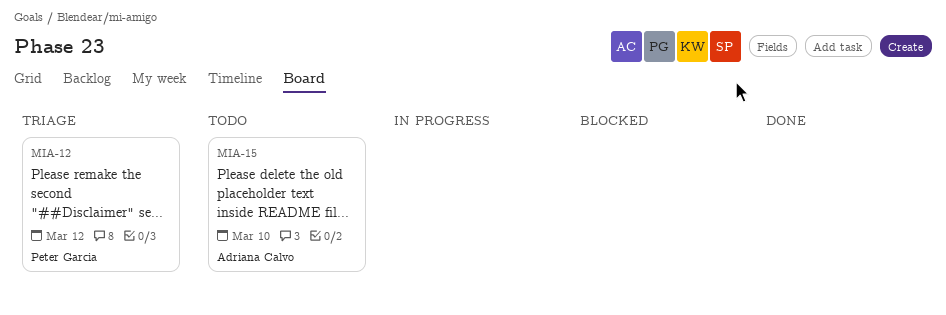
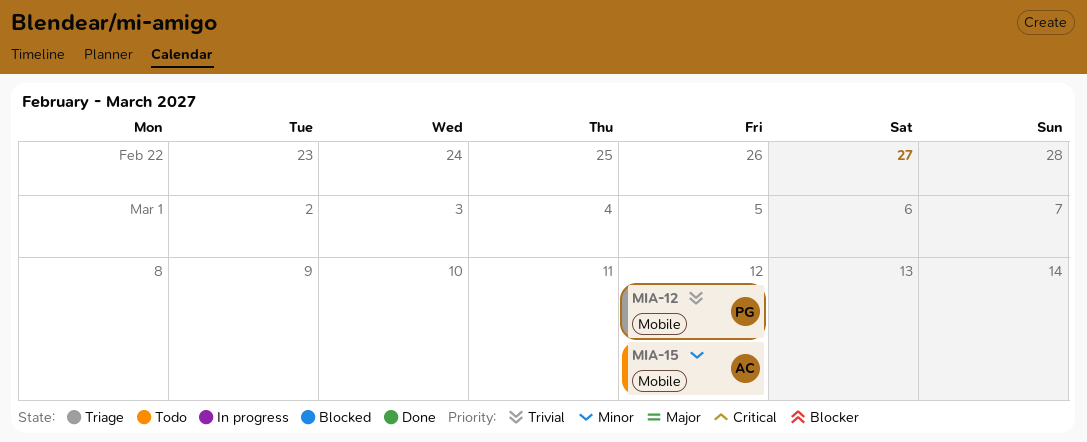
MIA-15, due: Mar 10 -> Mar 12

